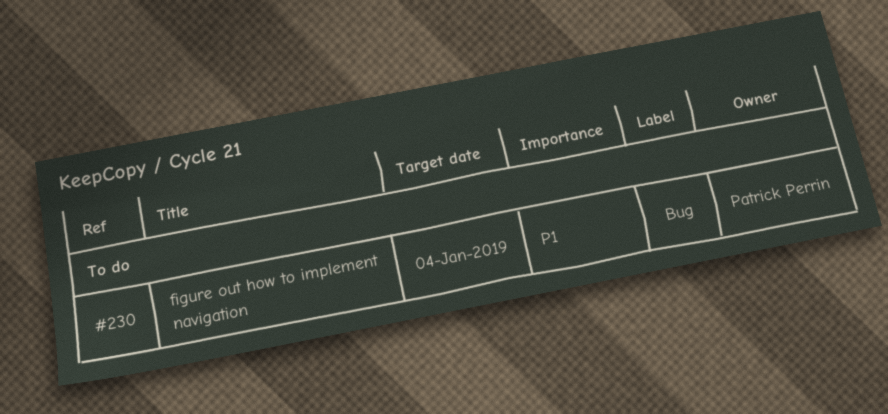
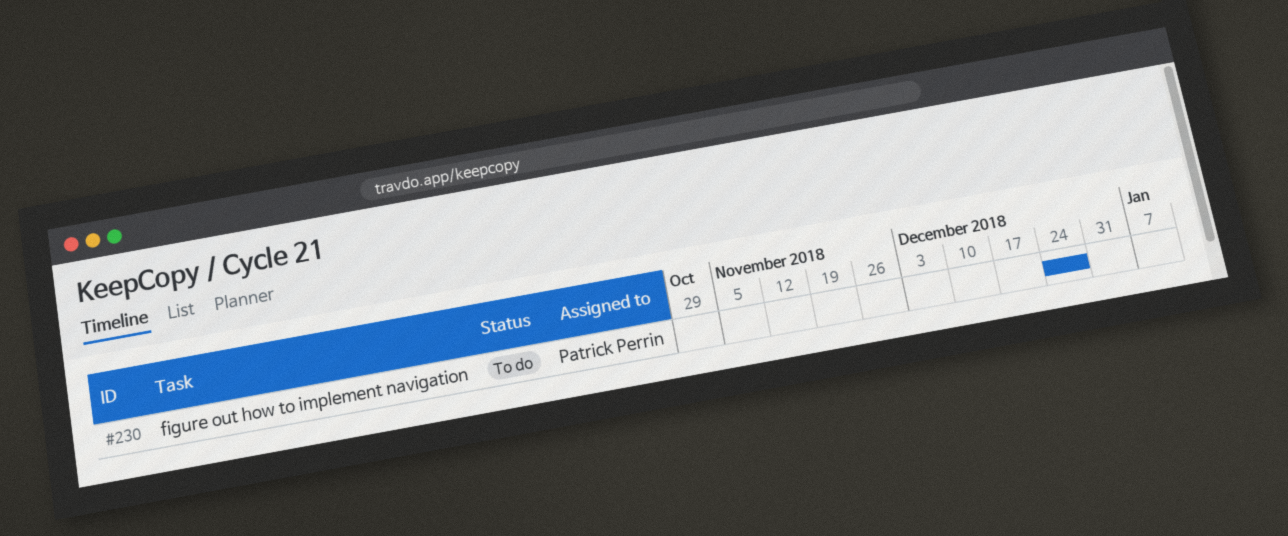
#230, due: Jan 4 -> Dec 28

